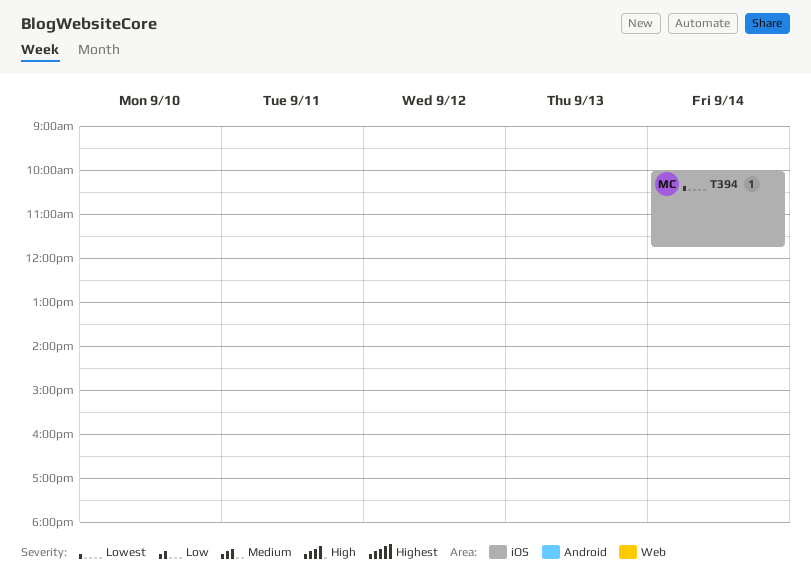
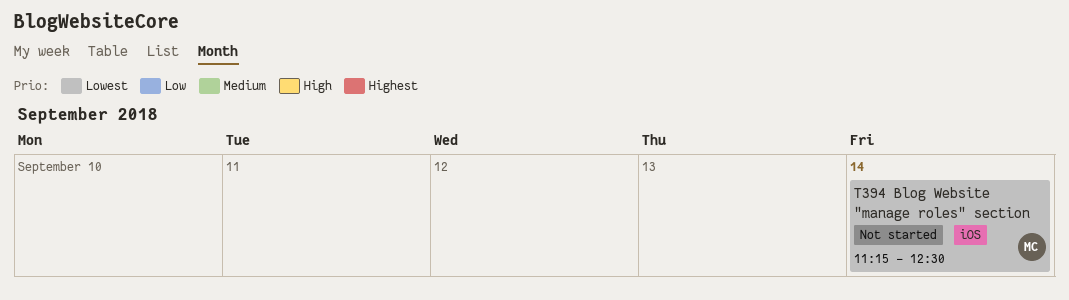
T394, begins: 10:00 -> 11:15
T394, ends: 11:45 -> 12:30

